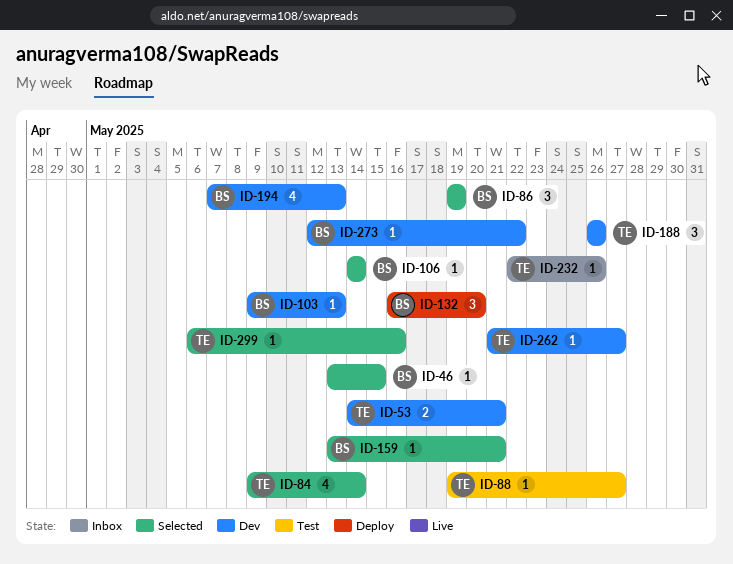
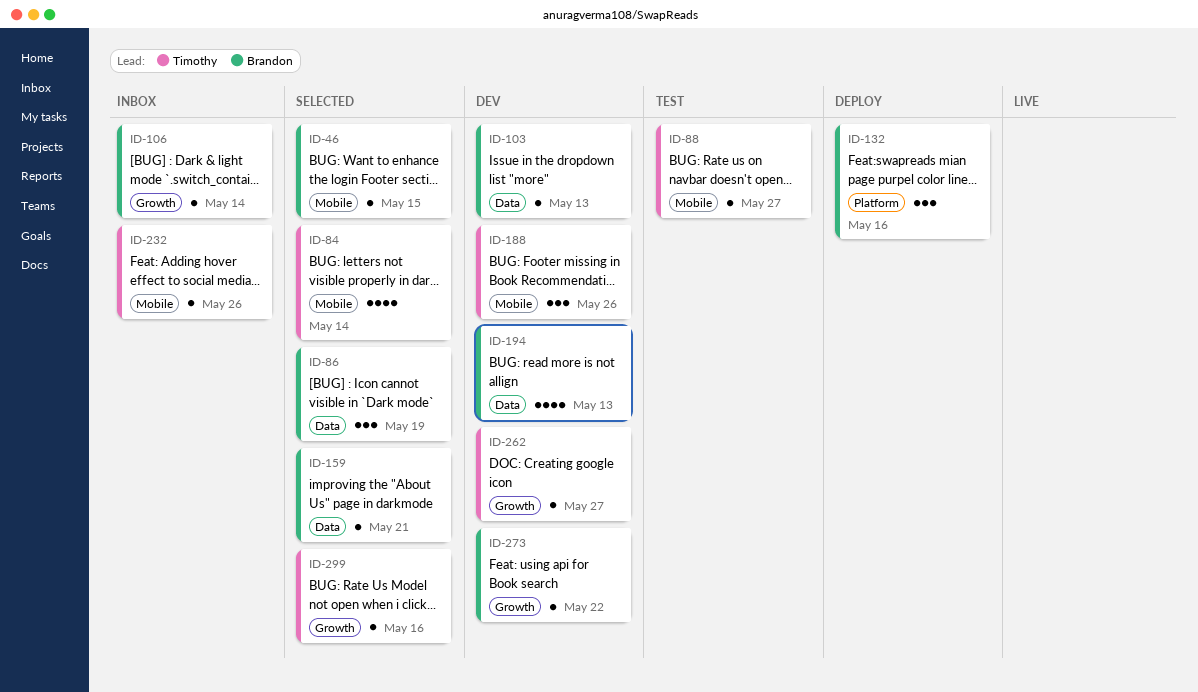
ID-53: present -> none
ID-106, status: Selected -> Inbox
ID-132, due: May 20 -> May 16

